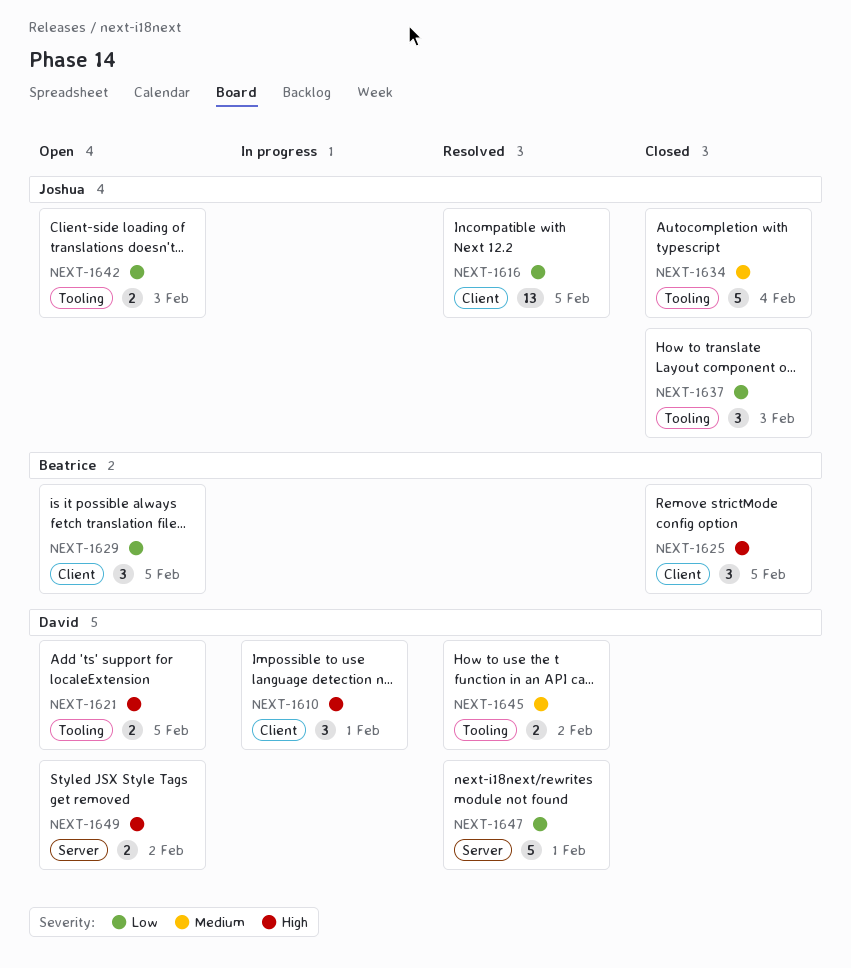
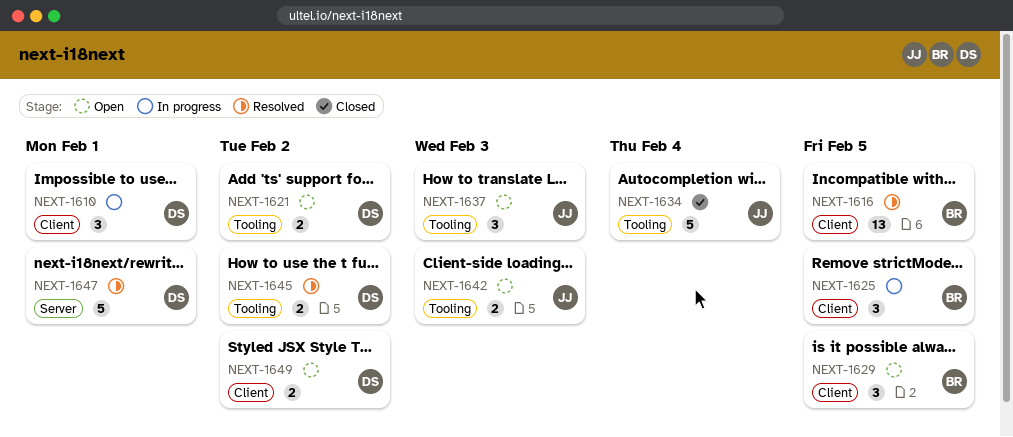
NEXT-1616, owner: Joshua -> Beatrice
NEXT-1621, due: Feb 5 -> Feb 2
NEXT-1625, status: Closed -> In progress
NEXT-1637, status: Closed -> Open
NEXT-1649, label: Server -> Client

